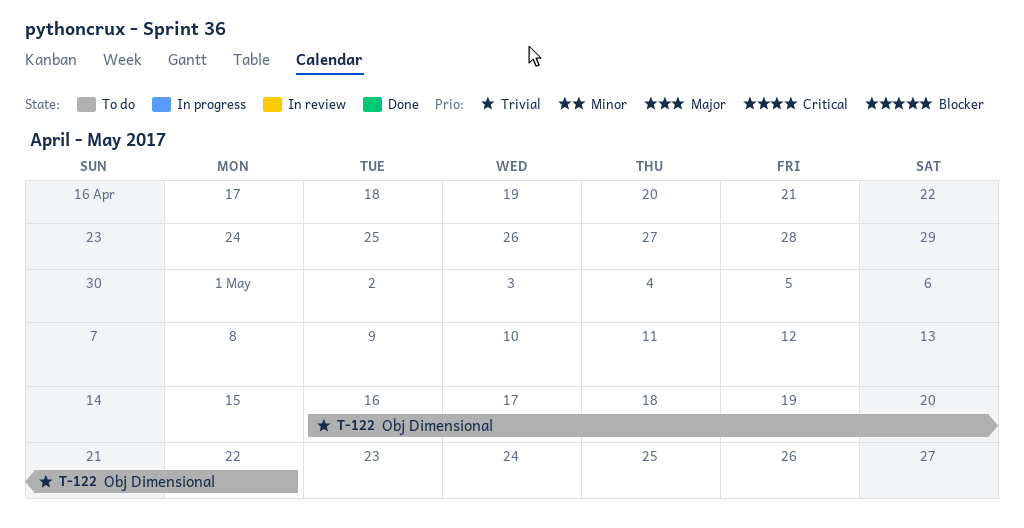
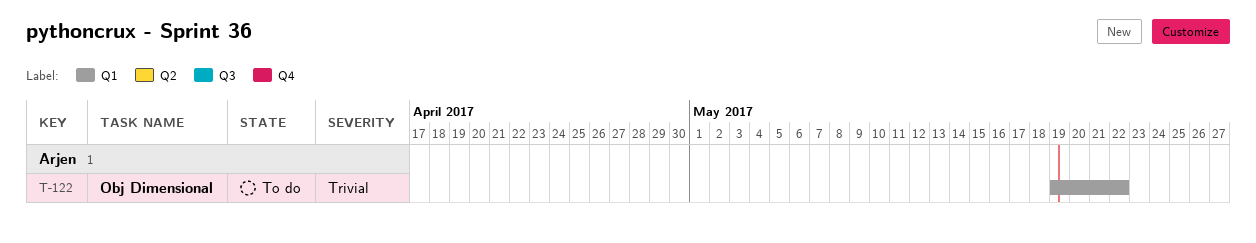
T-122, start: May 16 -> May 19

